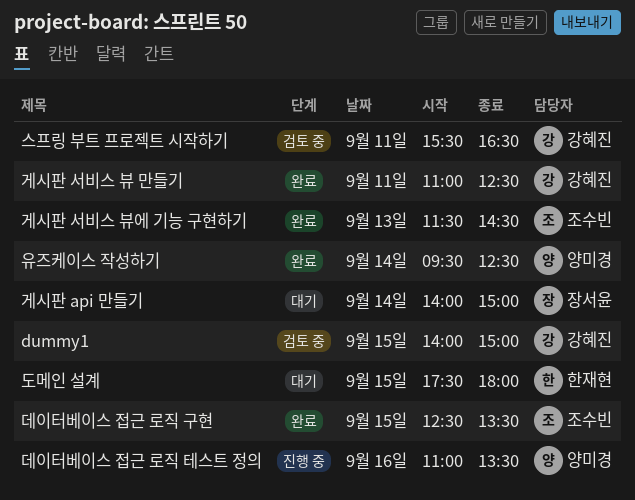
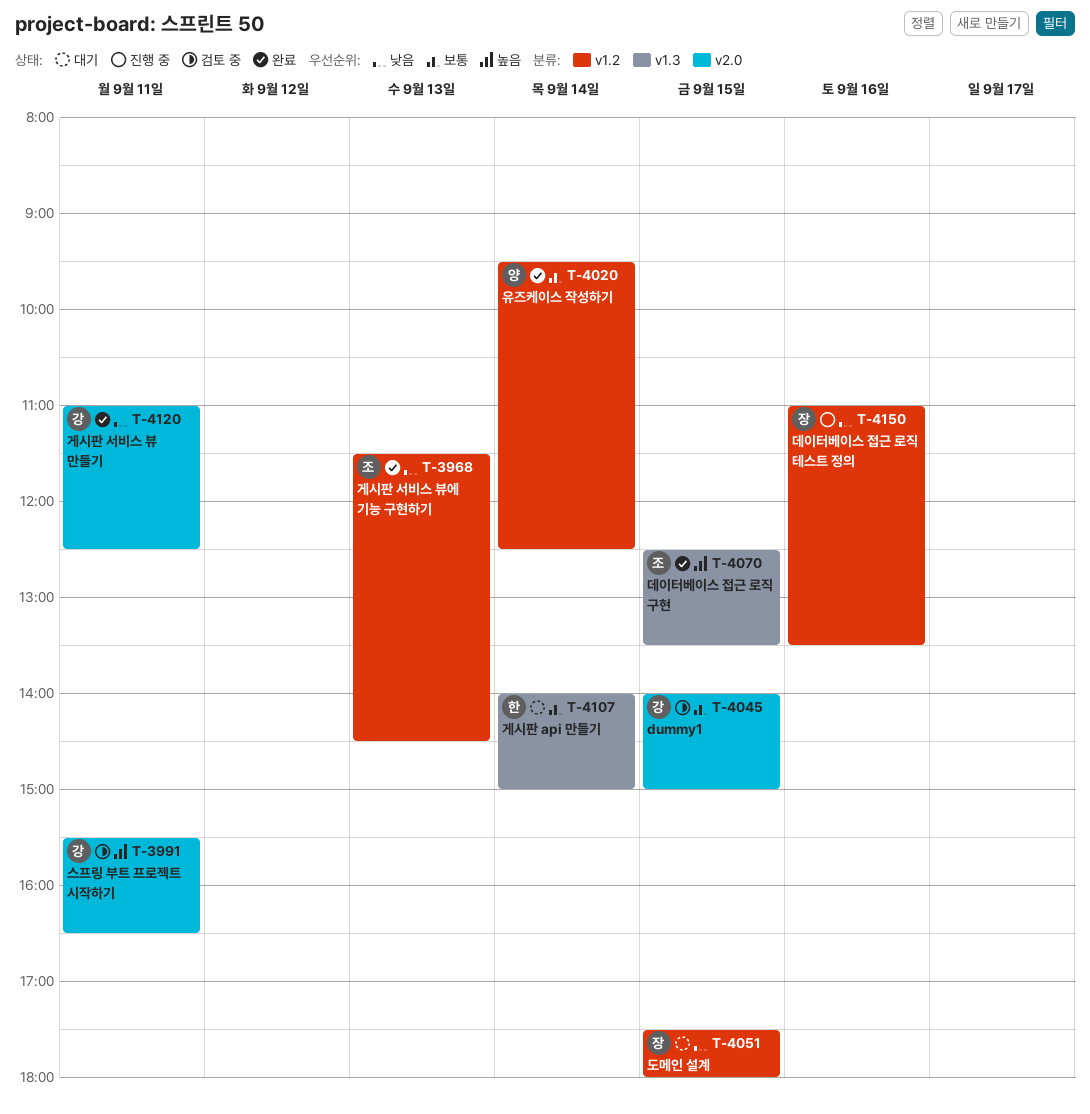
게시판 api 만들기, owner: 장서윤 -> 한재현
데이터베이스 접근 로직 테스트 정의, owner: 양미경 -> 장서윤
도메인 설계, owner: 한재현 -> 장서윤

